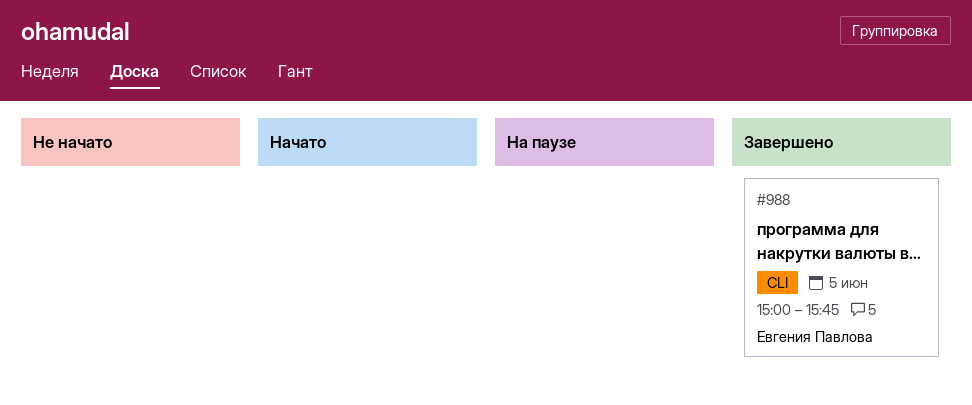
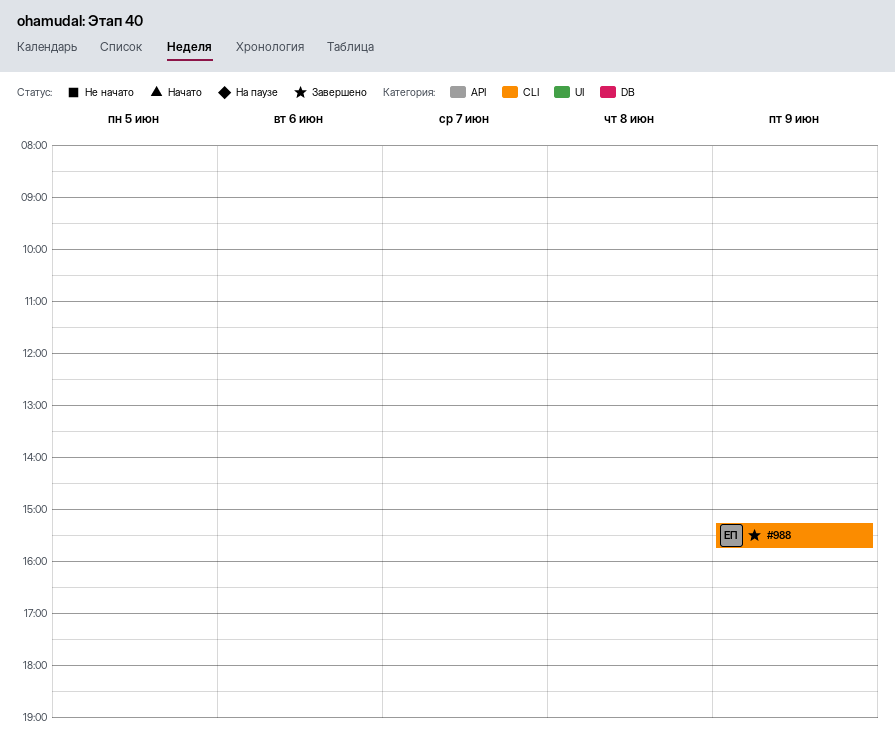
#988, day: Jun 5 -> Jun 9
#988, begins: 15:00 -> 15:15

